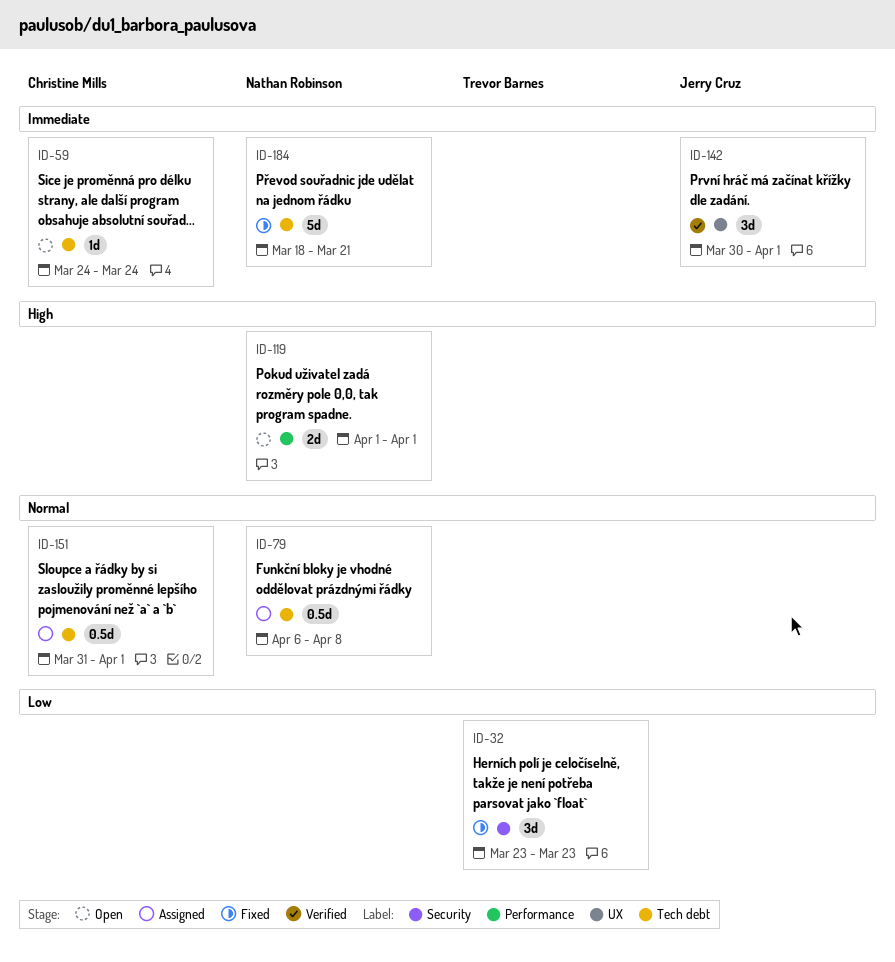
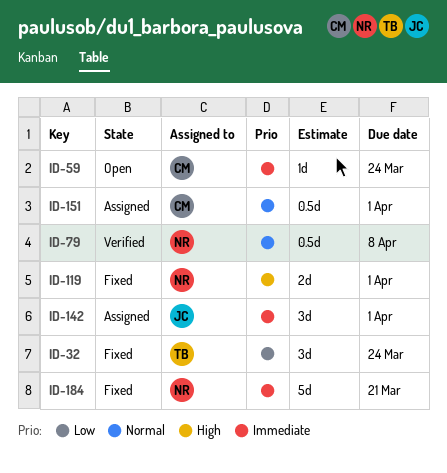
ID-32, due: Mar 23 -> Mar 24
ID-79, status: Assigned -> Verified
ID-119, status: Open -> Fixed
ID-142, status: Verified -> Assigned

